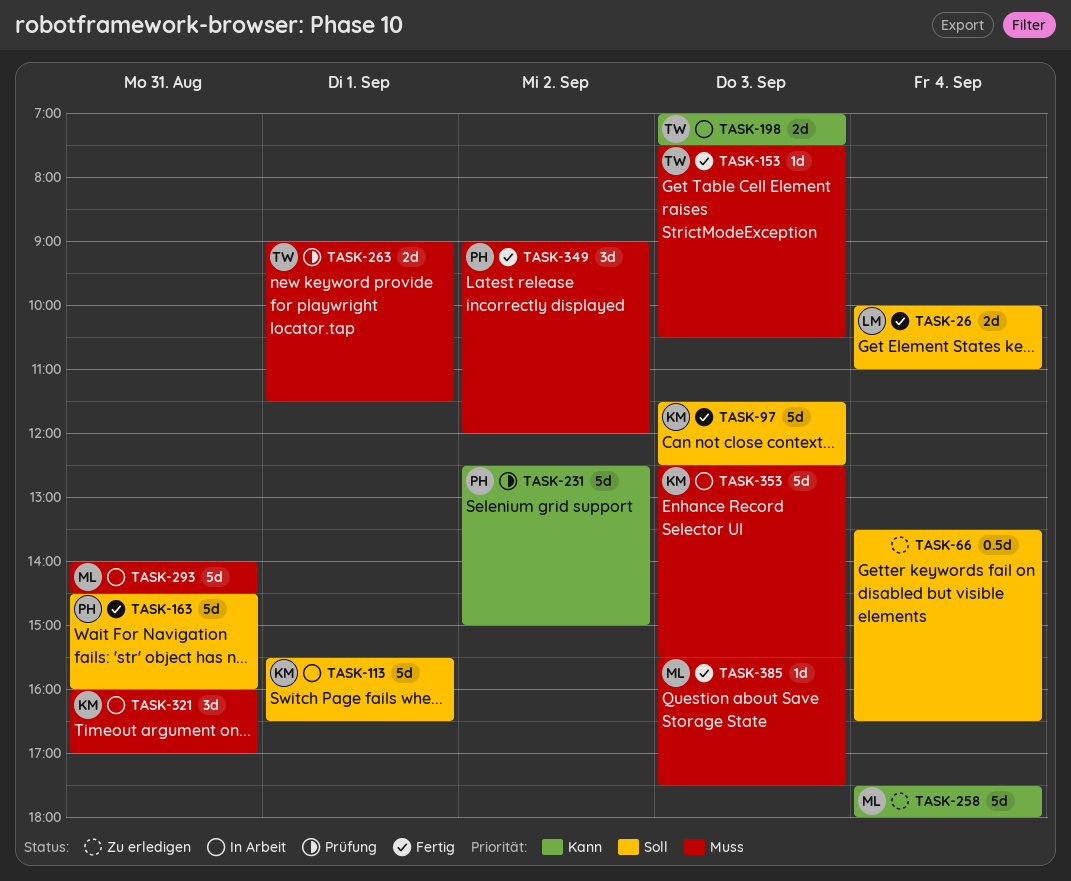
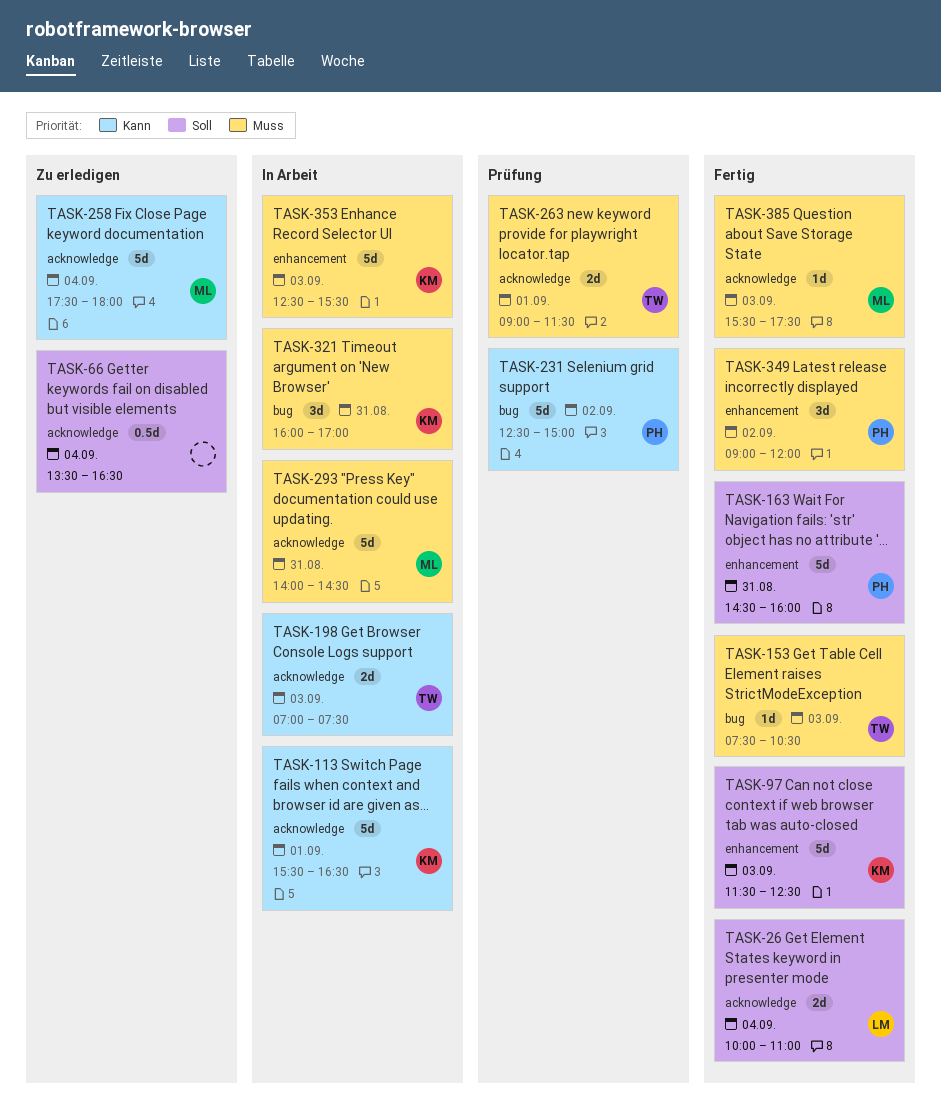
TASK-113, priority: Soll -> Kann

